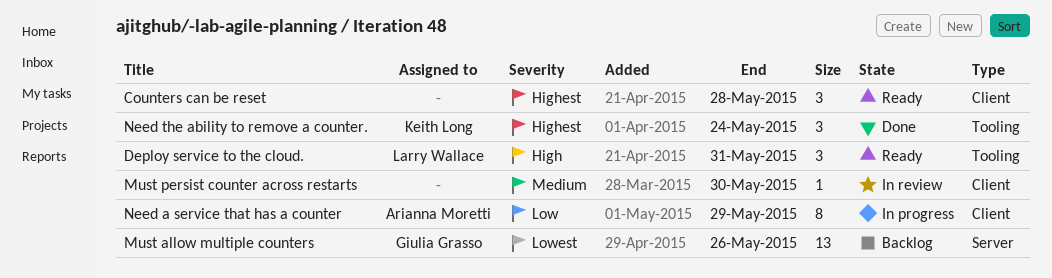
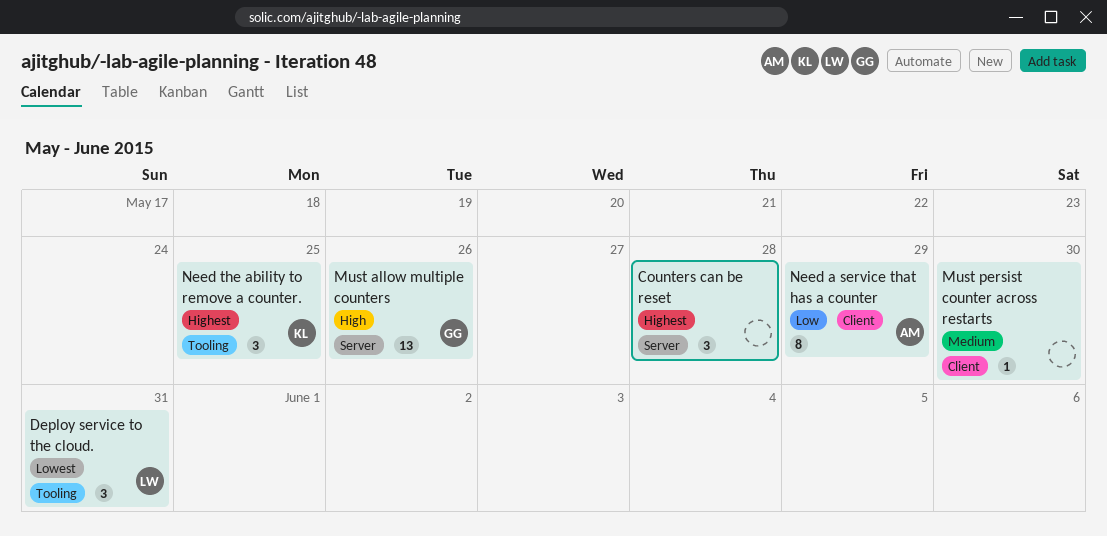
Counters can be reset, label: Client -> Server
Deploy service to the cloud., priority: High -> Lowest
Must allow multiple counters, priority: Lowest -> High
Need the ability to remove a counter., due: May 24 -> May 25

